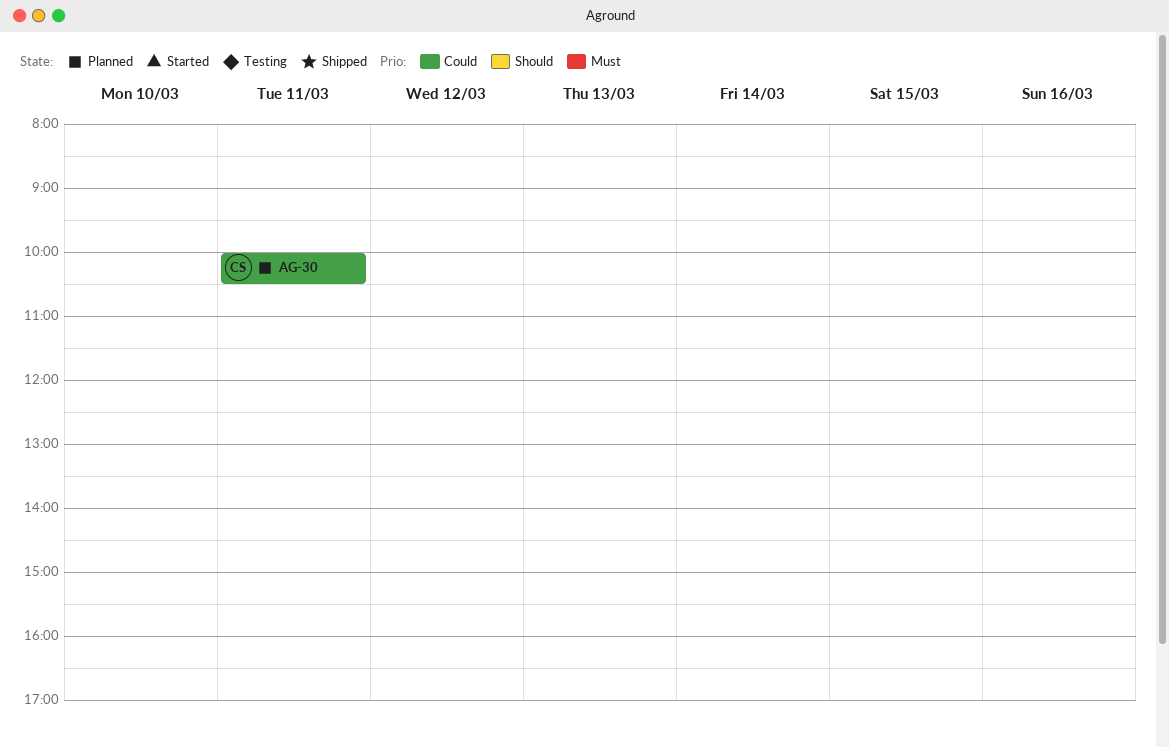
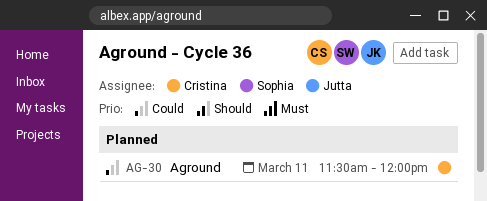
AG-30, begins: 10:00 -> 11:30
AG-30, ends: 10:30 -> 12:00

